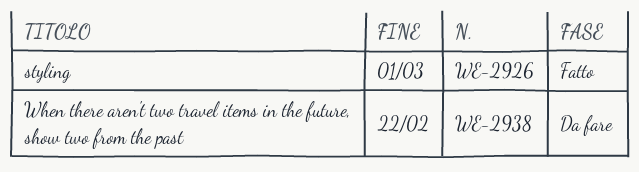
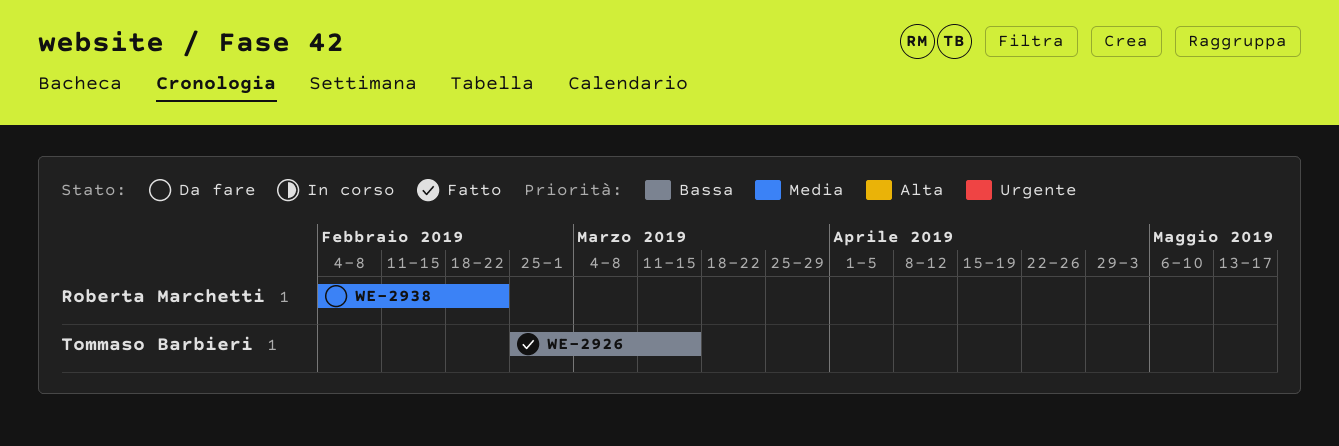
WE-2926, due: Mar 1 -> Mar 15

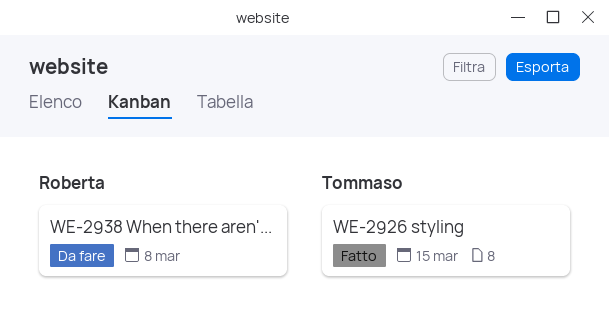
WE-2938, due: Feb 22 -> Mar 8

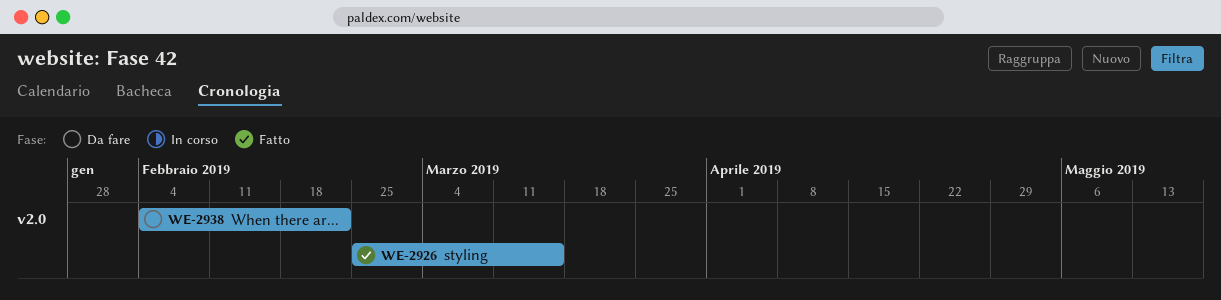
WE-2938, due: Mar 8 -> Feb 22

